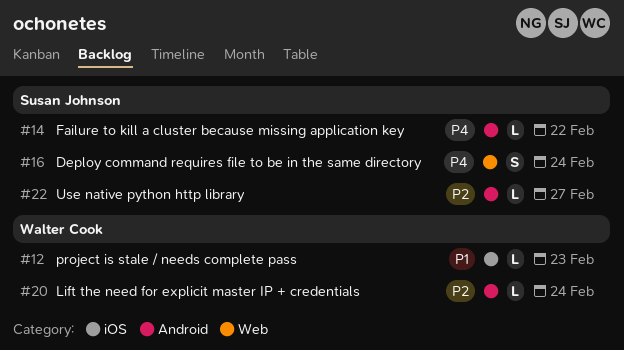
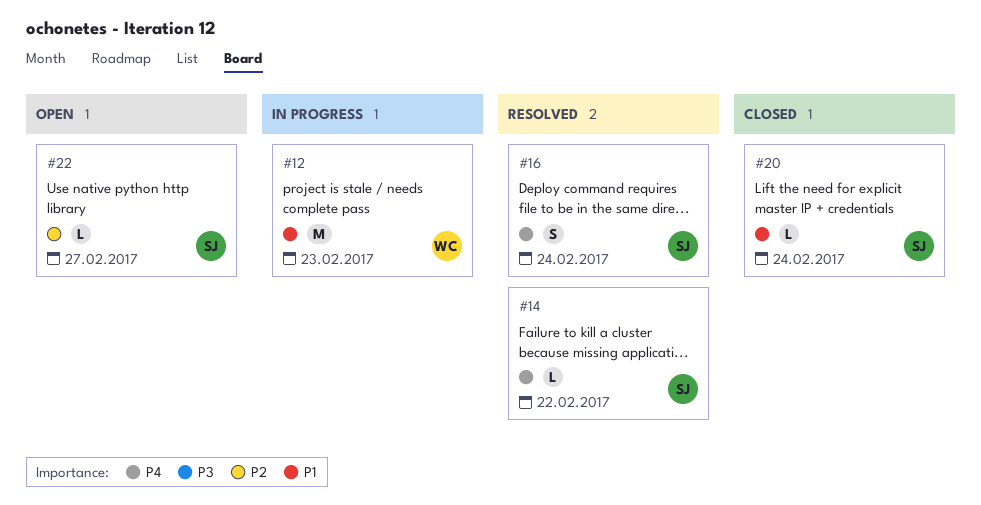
#12, estimate: L -> M
#20, owner: Walter Cook -> Susan Johnson
#20, priority: P2 -> P1

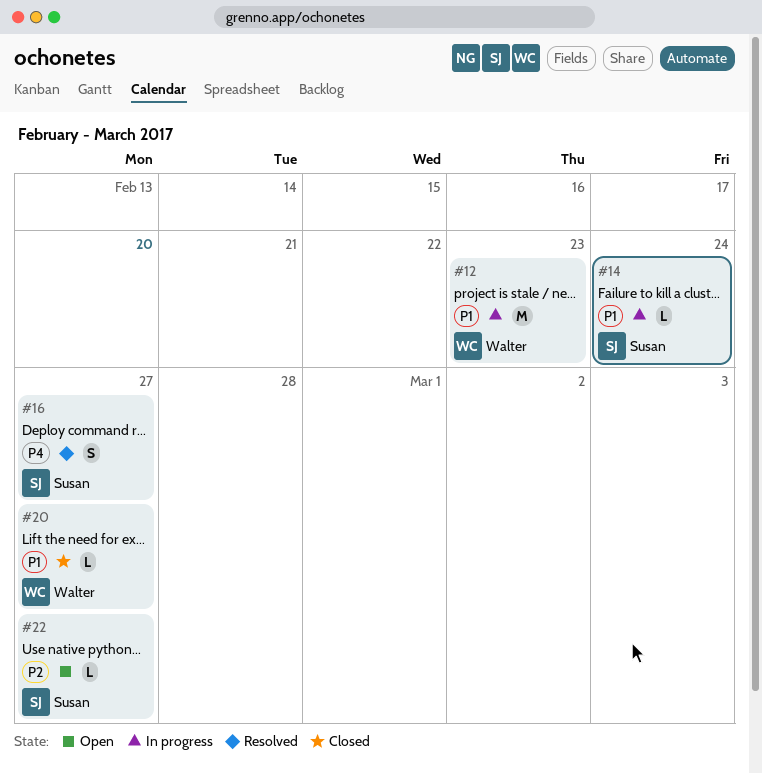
#14, status: Resolved -> In progress
#14, priority: P4 -> P1
#14, due: Feb 22 -> Feb 24
#16, due: Feb 24 -> Feb 27
#20, owner: Susan -> Walter
#20, due: Feb 24 -> Feb 27

